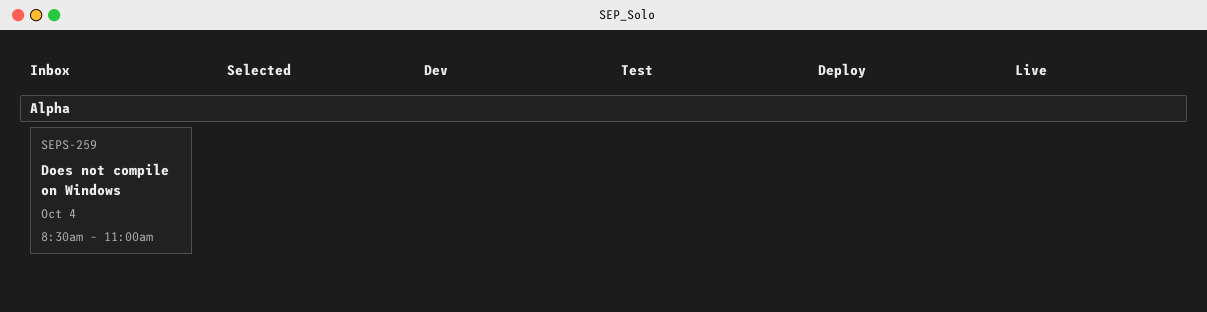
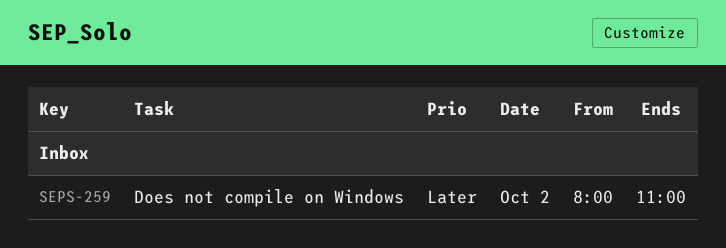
SEPS-259, day: Oct 4 -> Oct 2
SEPS-259, begins: 08:30 -> 08:00

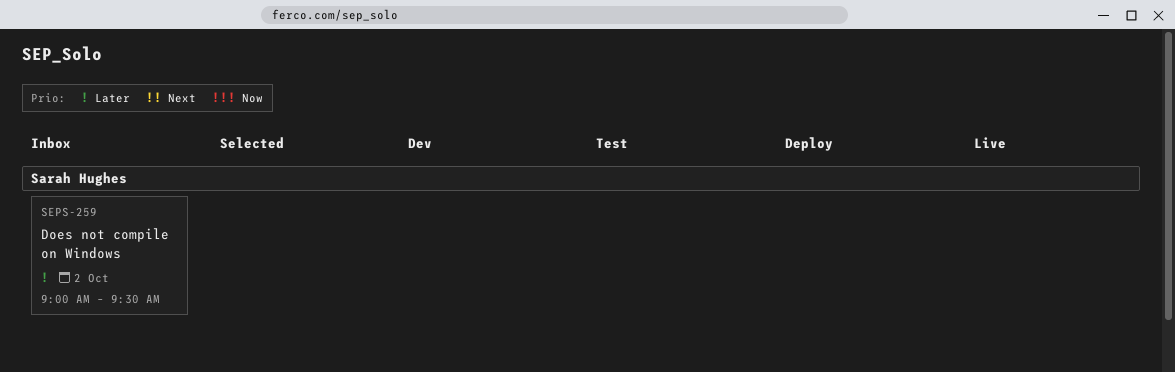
SEPS-259, begins: 08:00 -> 09:00
SEPS-259, ends: 11:00 -> 09:30

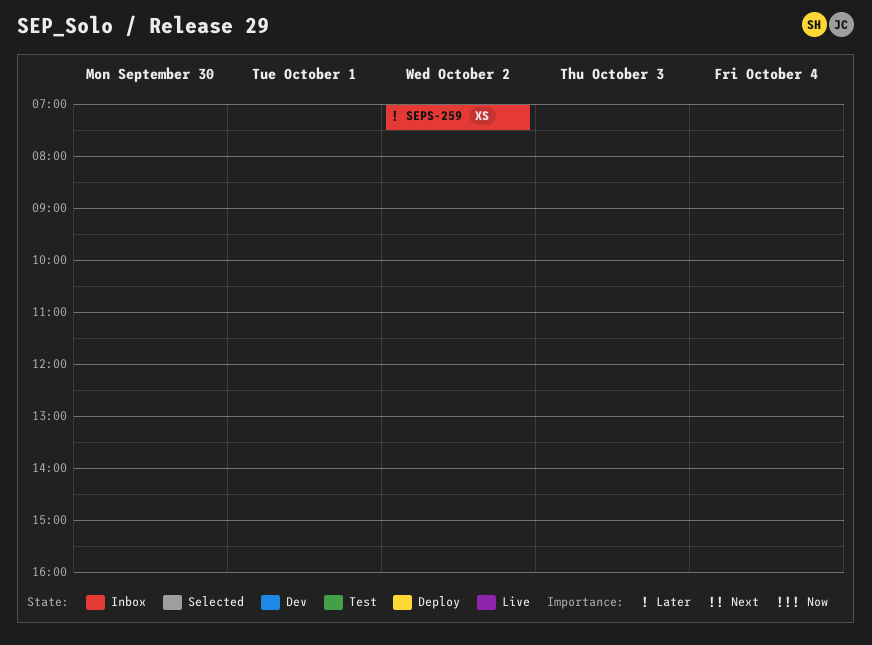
SEPS-259, begins: 09:00 -> 07:00
SEPS-259, ends: 09:30 -> 07:30

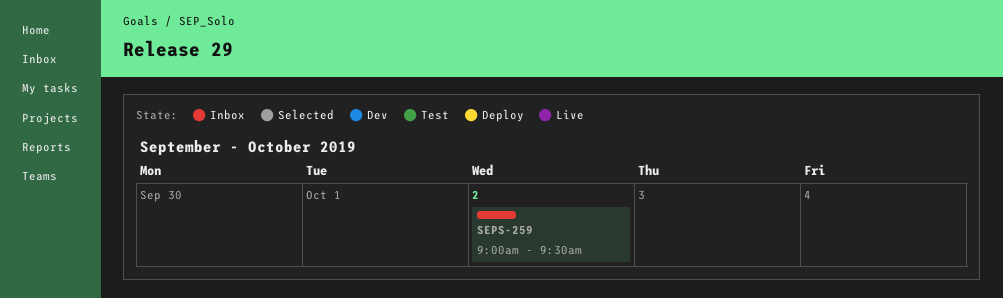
SEPS-259, begins: 07:00 -> 09:00
SEPS-259, ends: 07:30 -> 09:30

